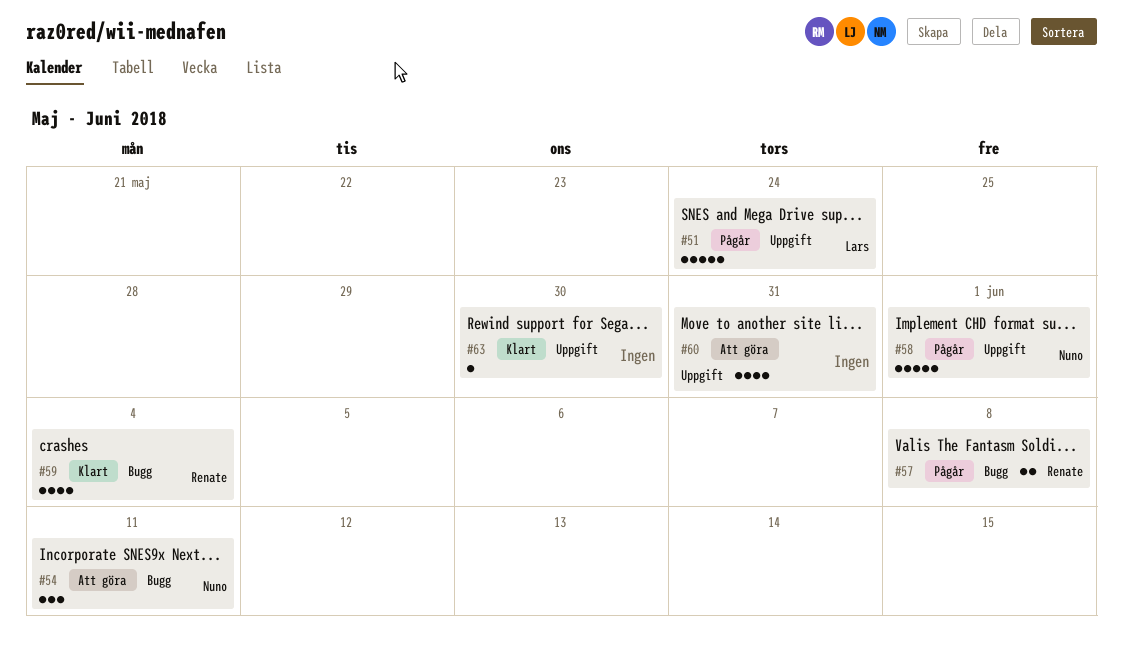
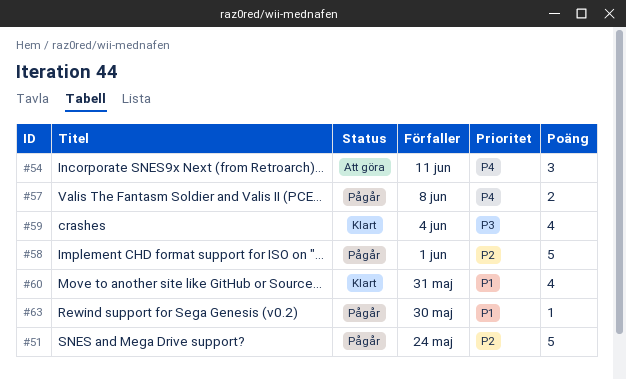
#60, status: Att göra -> Klart
#63, status: Klart -> Pågår

